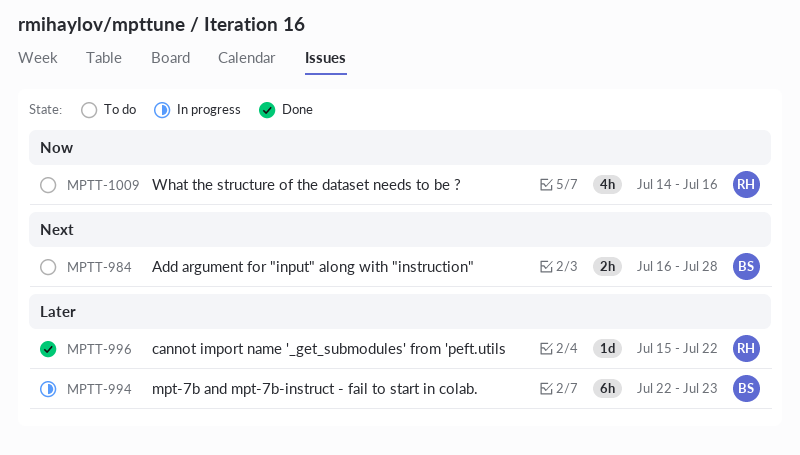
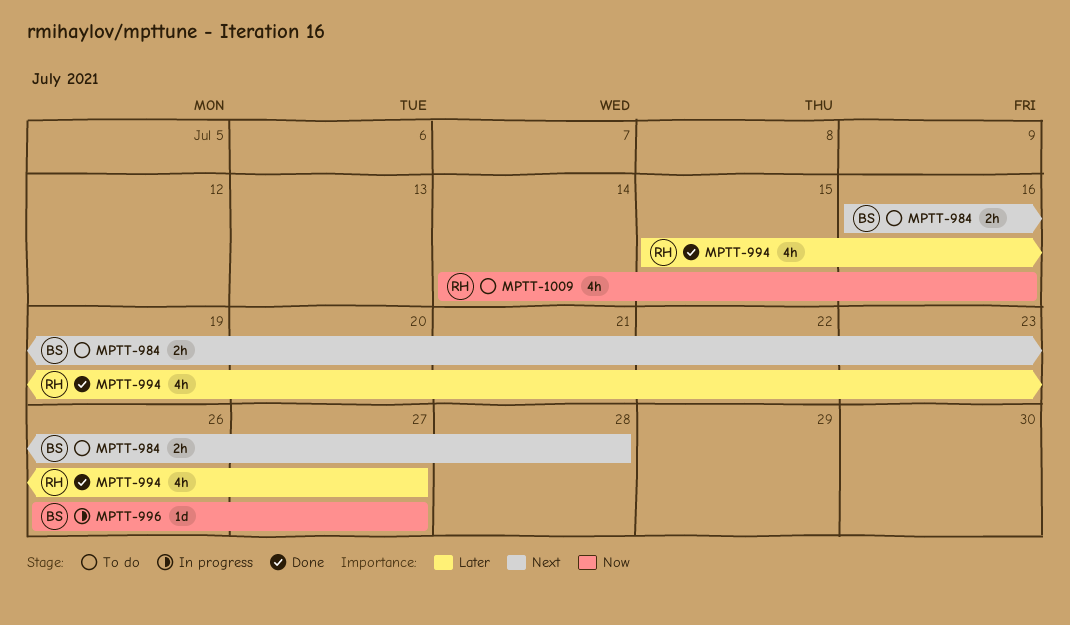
MPTT-994, status: In progress -> Done
MPTT-994, owner: BS -> RH
MPTT-994, estimate: 6h -> 4h
MPTT-994, start: Jul 22 -> Jul 15
MPTT-994, due: Jul 23 -> Jul 27
MPTT-996, status: Done -> In progress
MPTT-996, owner: RH -> BS
MPTT-996, priority: Later -> Now
MPTT-996, start: Jul 15 -> Jul 26
MPTT-996, due: Jul 22 -> Jul 27

